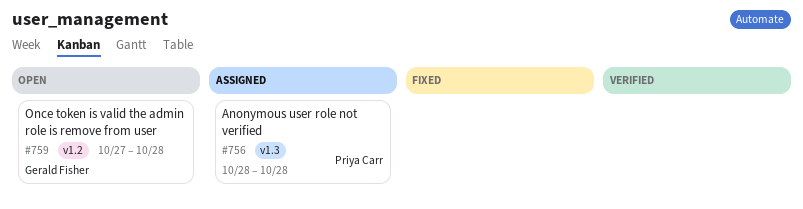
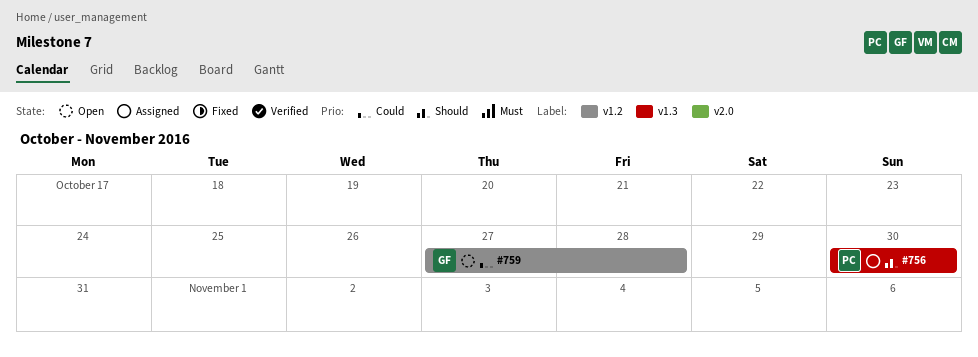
#756, start: Oct 28 -> Oct 30
#756, due: Oct 28 -> Oct 30

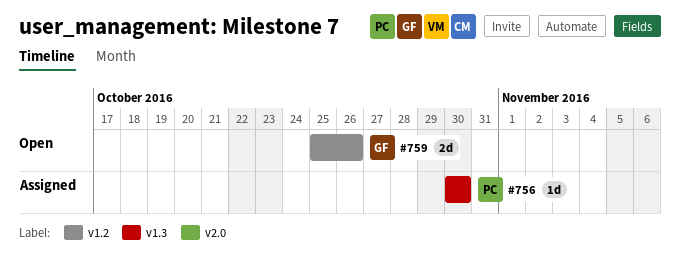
#759, start: Oct 27 -> Oct 25
#759, due: Oct 28 -> Oct 26

